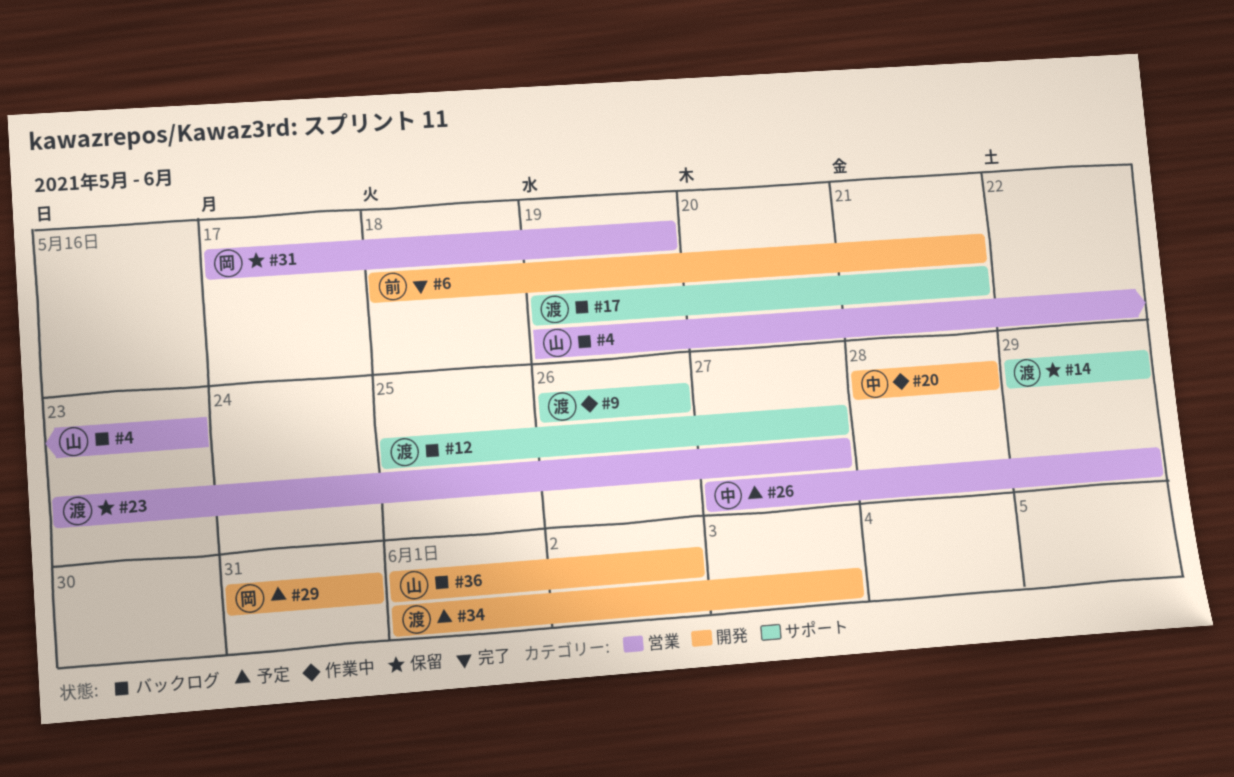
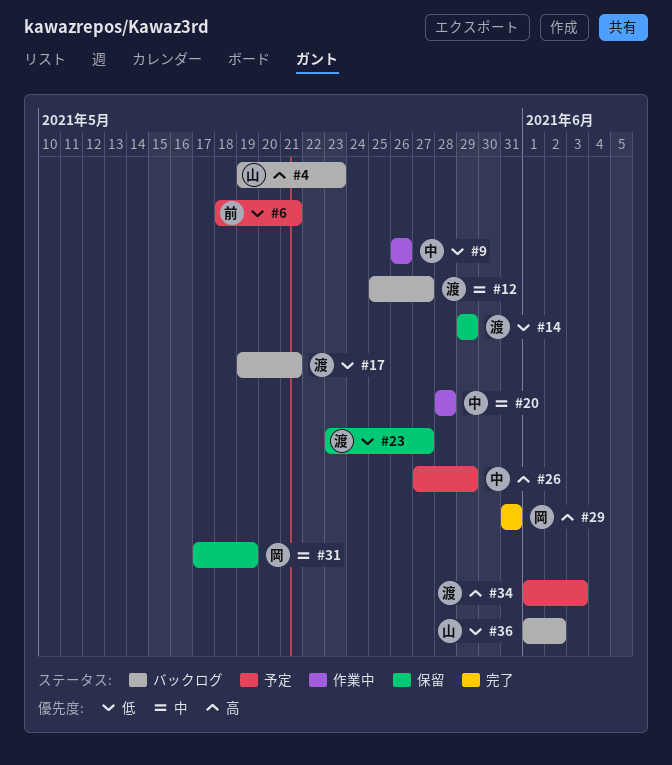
#6, status: 完了 -> 予定
#9, owner: 渡 -> 中
#29, status: 予定 -> 完了

